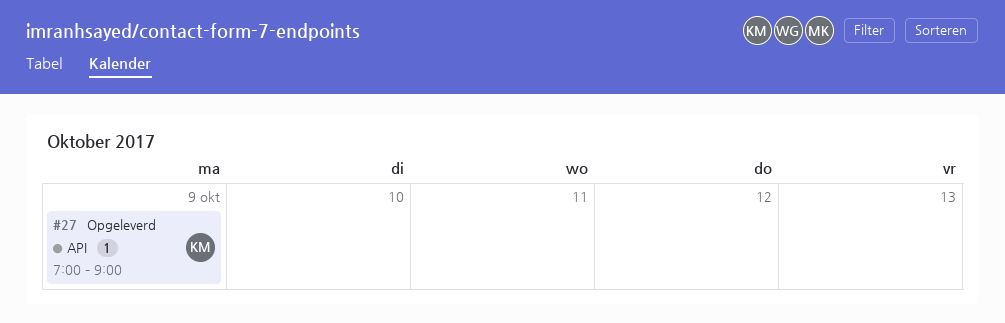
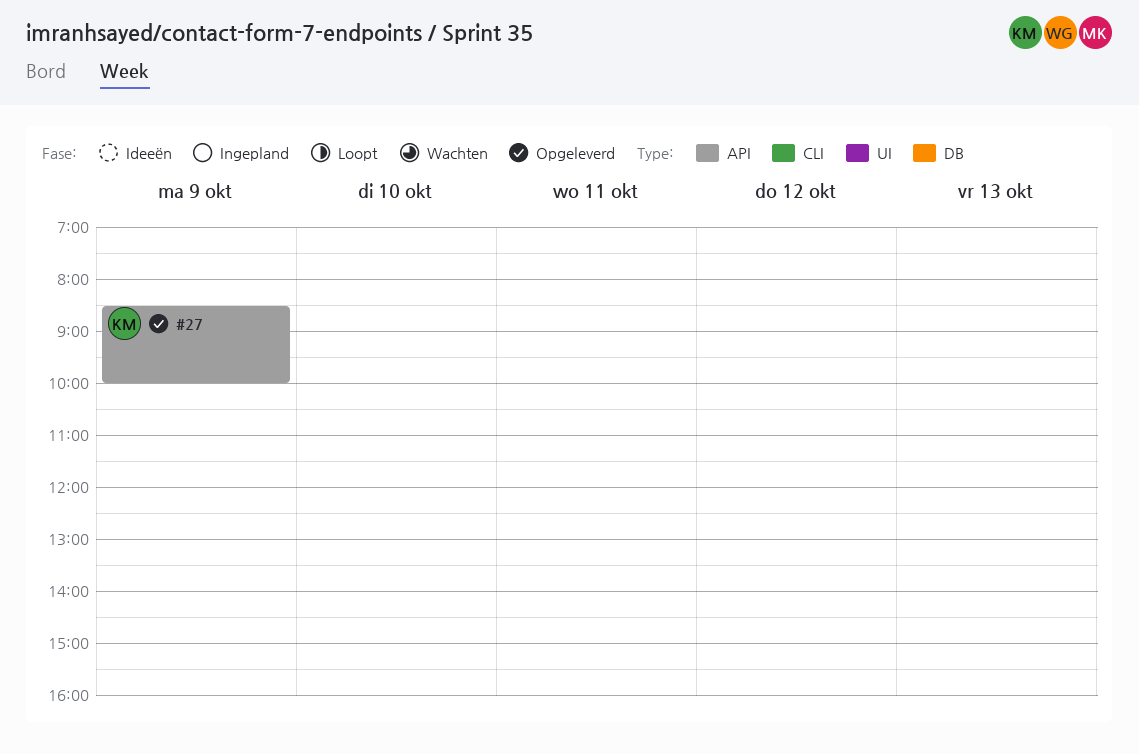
#27, begins: 07:00 -> 08:30
#27, ends: 09:00 -> 10:00

